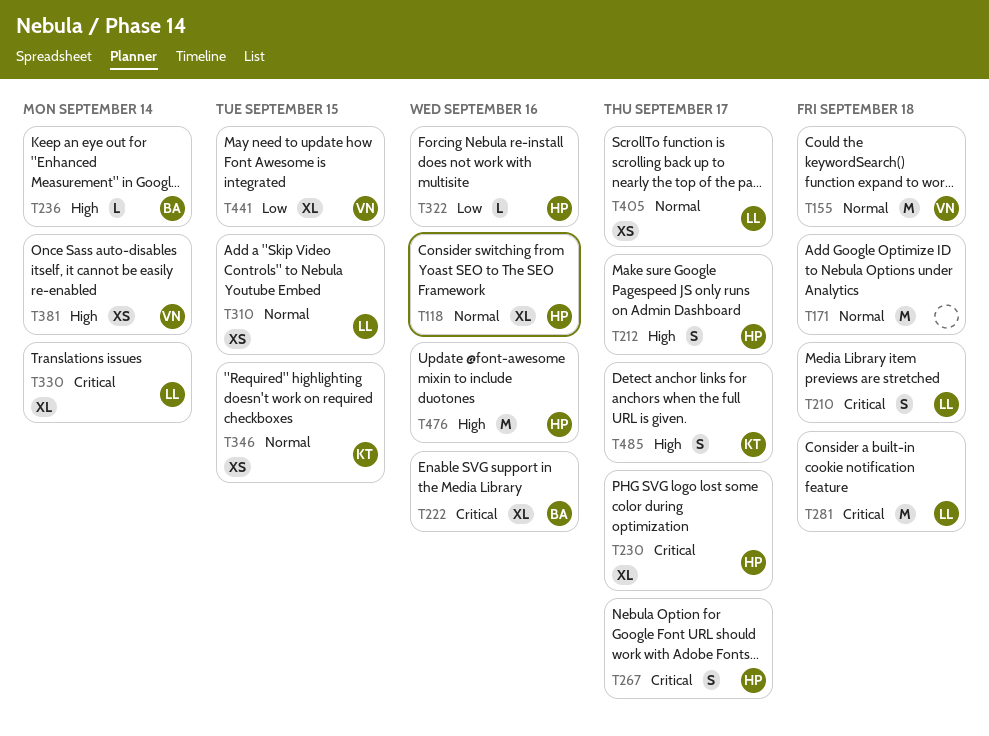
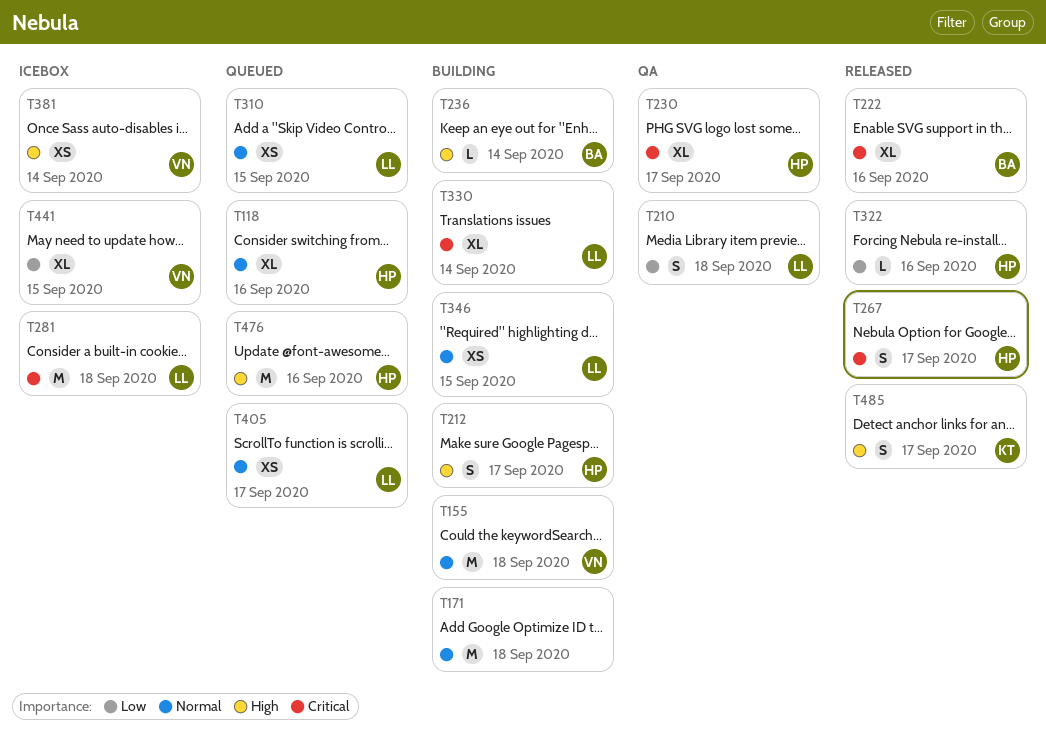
T210, priority: Critical -> Low
T346, owner: KT -> LL

